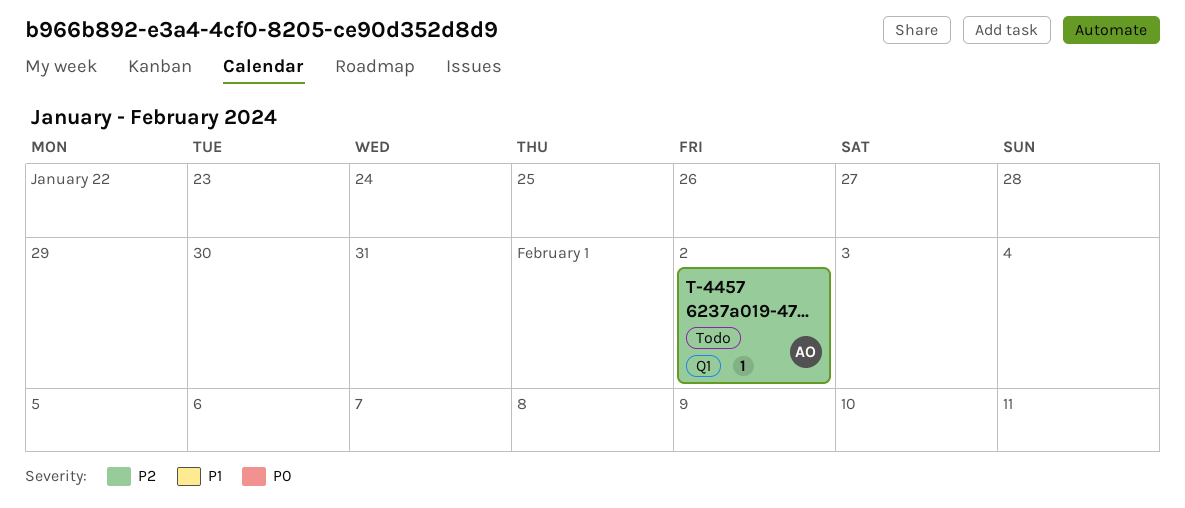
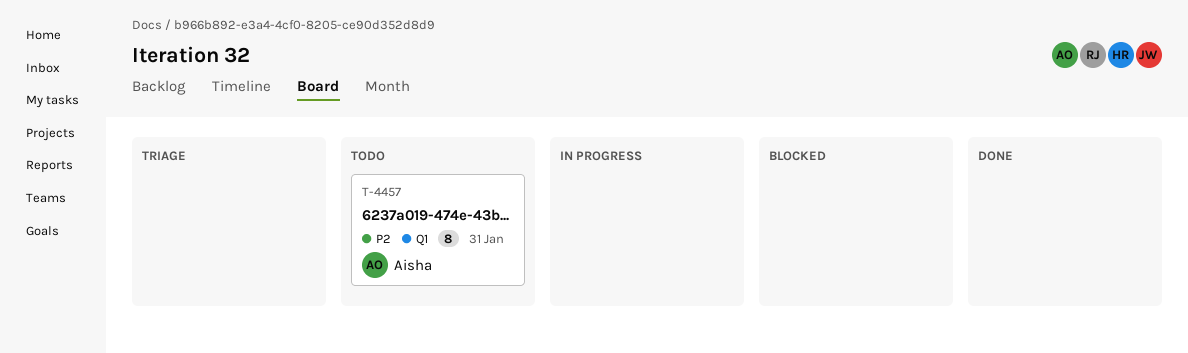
T-4457, estimate: 1 -> 8
T-4457, due: Feb 2 -> Jan 31

